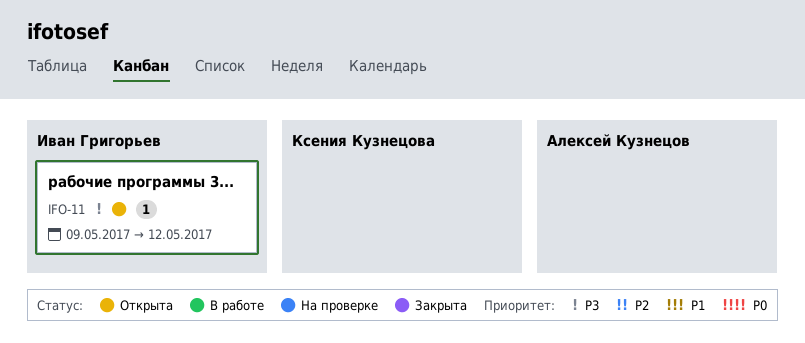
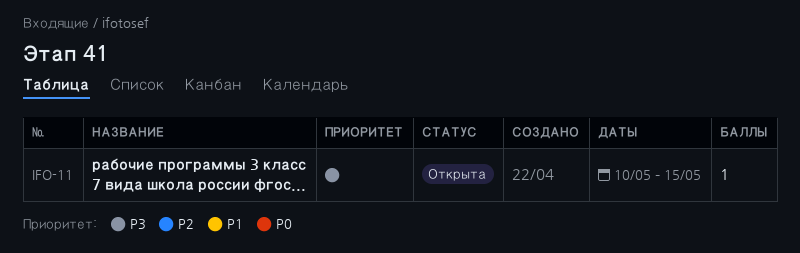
IFO-11, start: May 9 -> May 10
IFO-11, due: May 12 -> May 15

